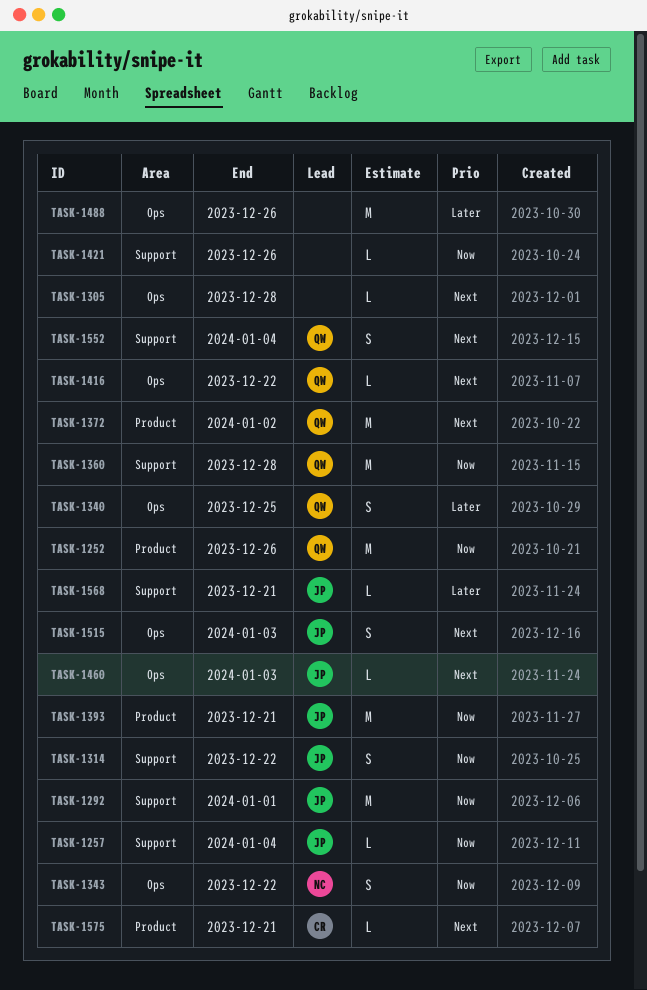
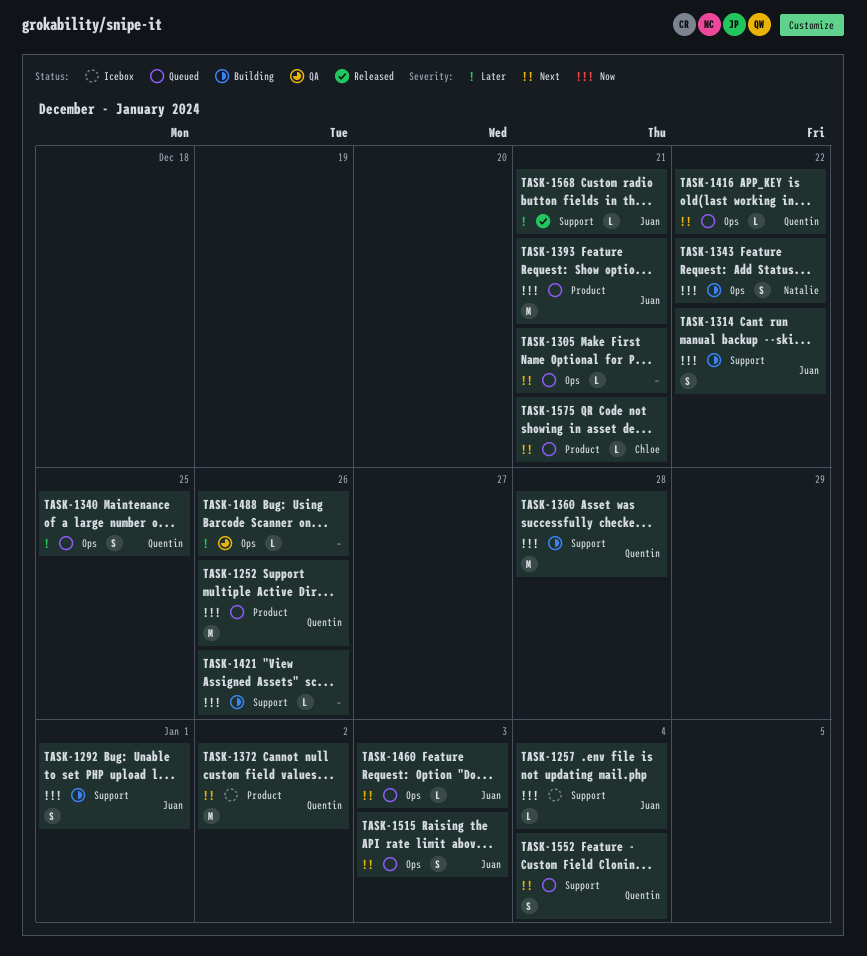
TASK-1292, estimate: M -> S
TASK-1305, due: Dec 28 -> Dec 21
TASK-1488, estimate: M -> L

